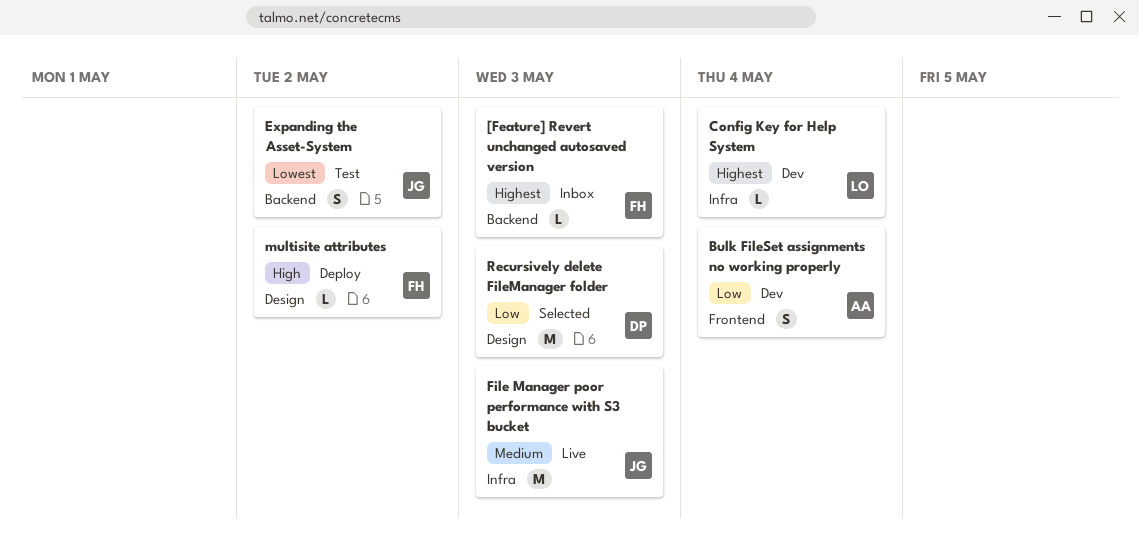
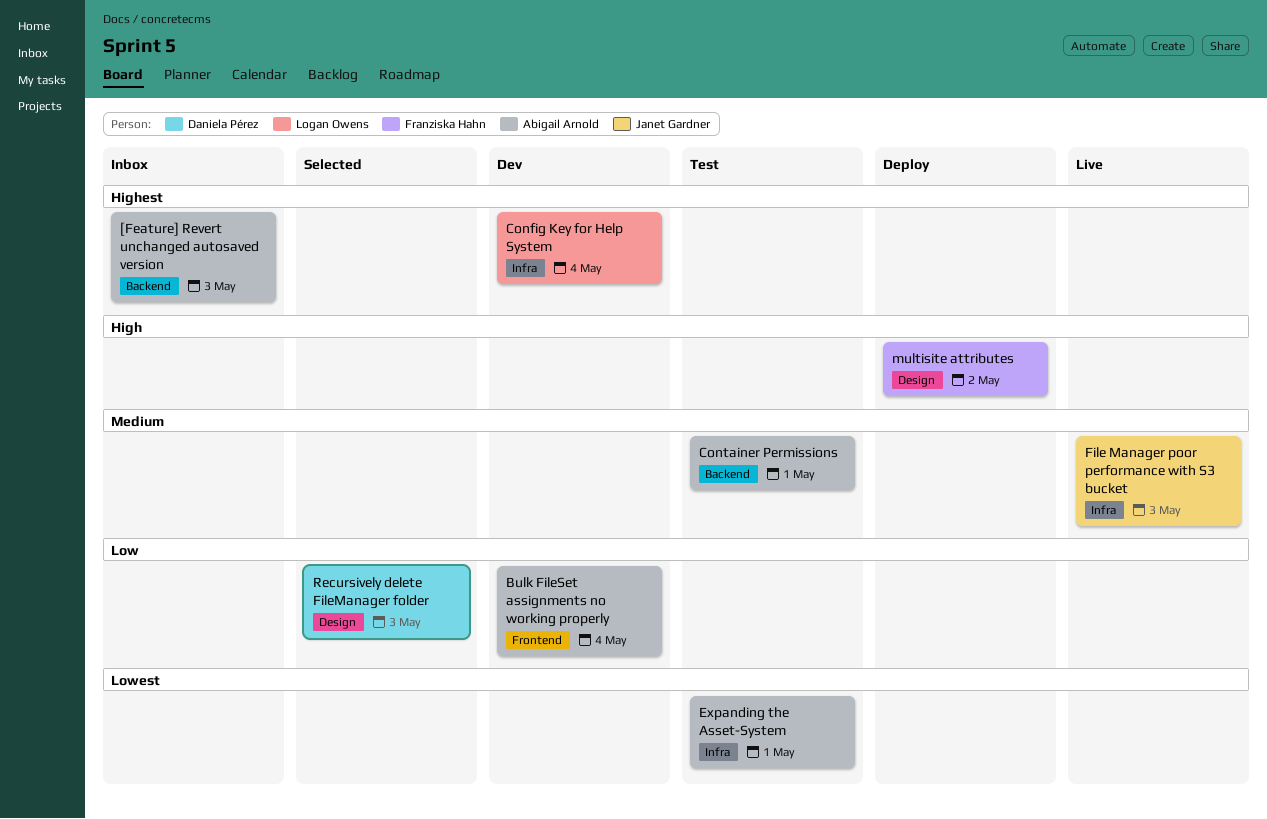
[Feature] Revert unchanged autosaved version, owner: Franziska Hahn -> Abigail Arnold
Container Permissions: none -> present
Expanding the Asset-System, owner: Janet Gardner -> Abigail Arnold
Expanding the Asset-System, label: Backend -> Infra
Expanding the Asset-System, due: May 2 -> May 1

